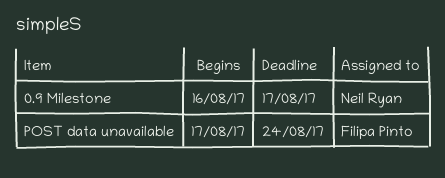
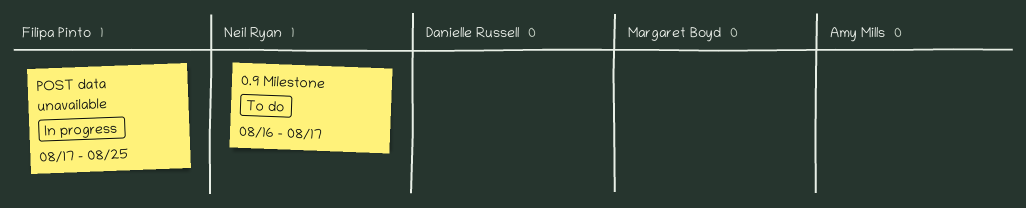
POST data unavailable, due: Aug 24 -> Aug 25

